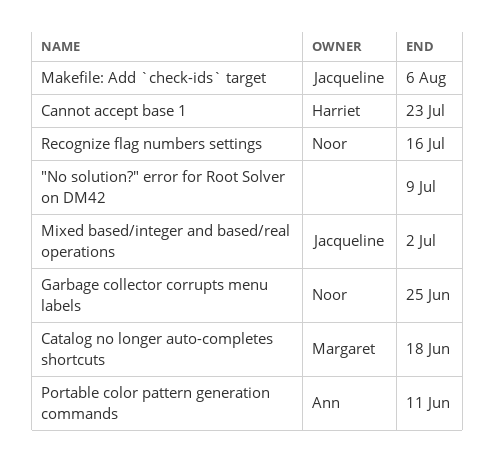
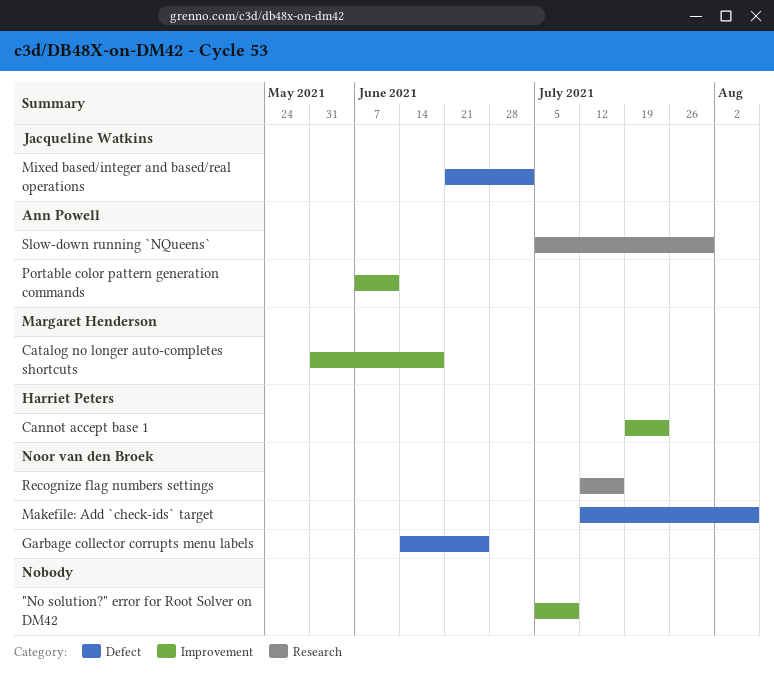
Makefile: Add `check-ids` target, owner: Jacqueline Watkins -> Noor van den Broek
Slow-down running `NQueens`: none -> present

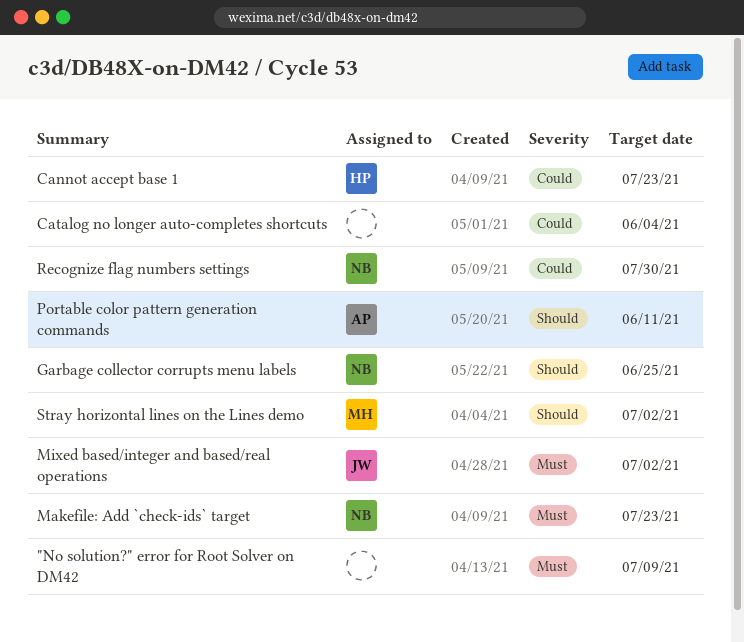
Catalog no longer auto-completes shortcuts, owner: Margaret Henderson -> none
Catalog no longer auto-completes shortcuts, due: Jun 18 -> Jun 4
Makefile: Add `check-ids` target, due: Aug 6 -> Jul 23
Recognize flag numbers settings, due: Jul 16 -> Jul 30
Slow-down running `NQueens`: present -> none
Stray horizontal lines on the Lines demo: none -> present

